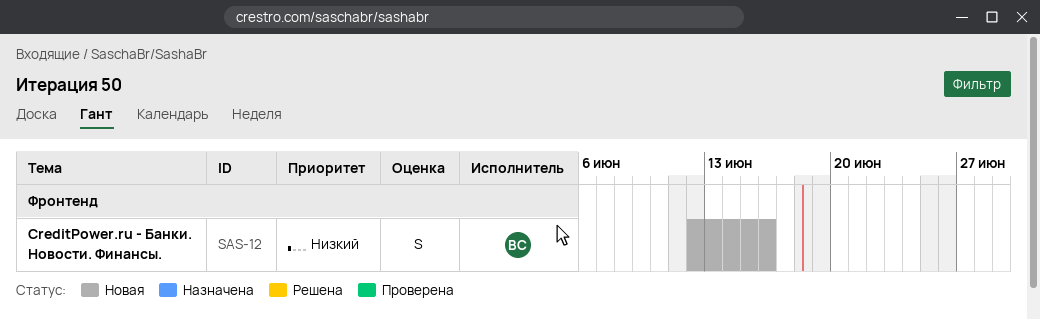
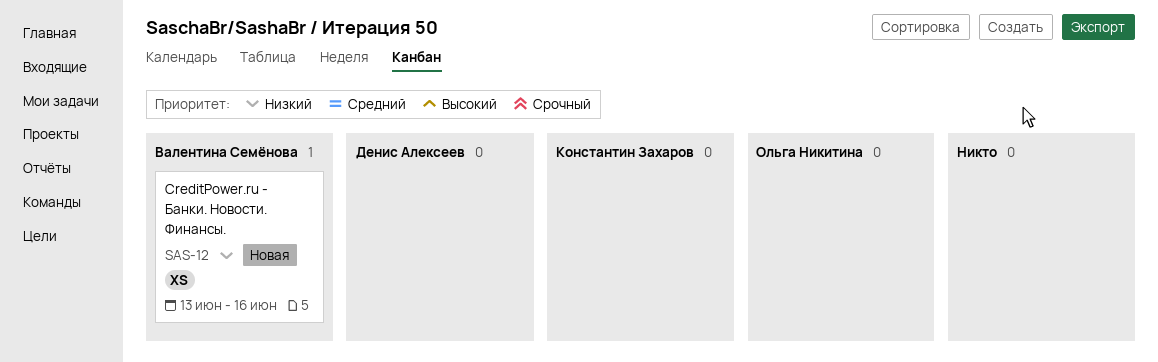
SAS-12, estimate: S -> XS
SAS-12, start: Jun 12 -> Jun 13

